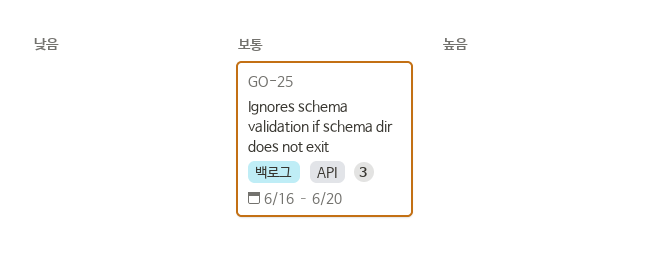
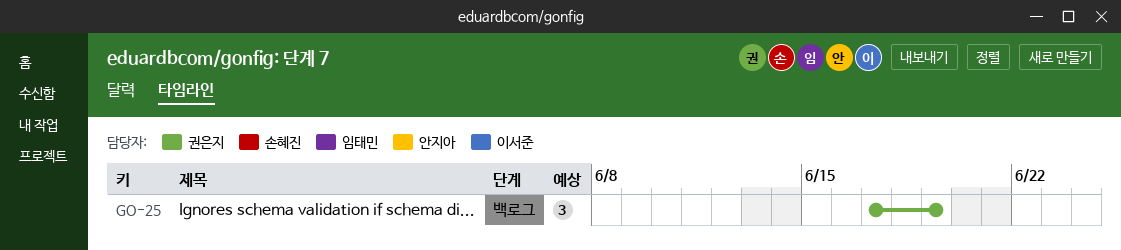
GO-25, start: Jun 16 -> Jun 17
GO-25, due: Jun 20 -> Jun 19

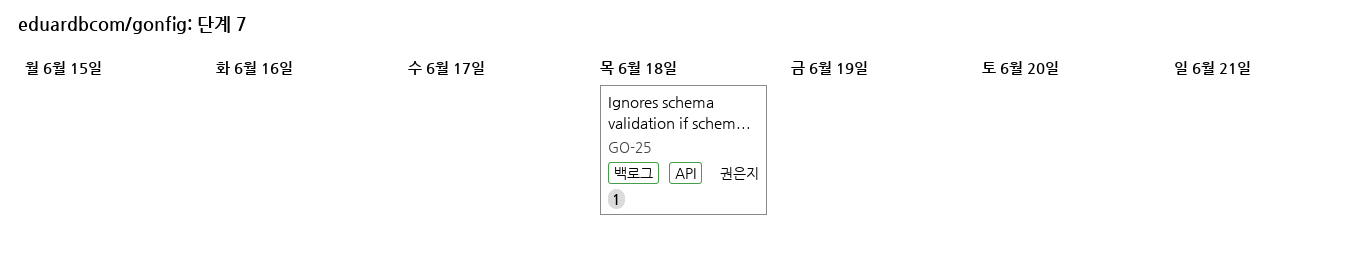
GO-25, estimate: 3 -> 1
GO-25, due: Jun 19 -> Jun 18

